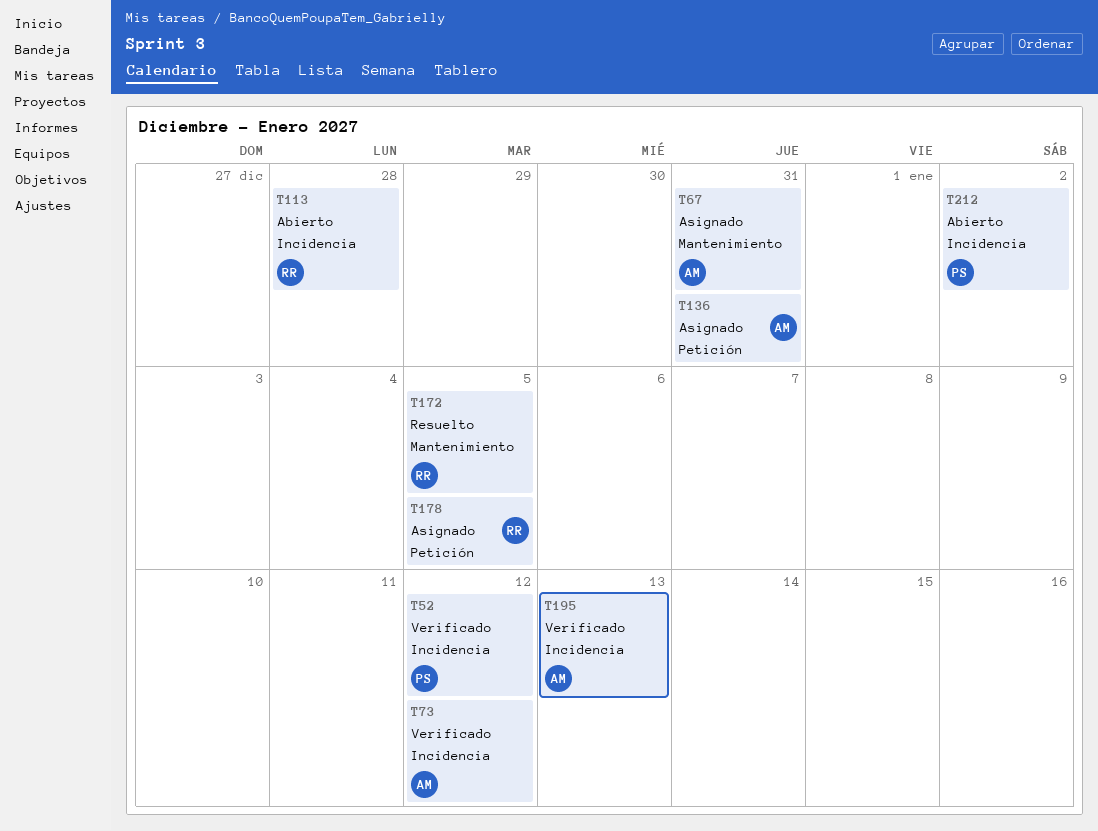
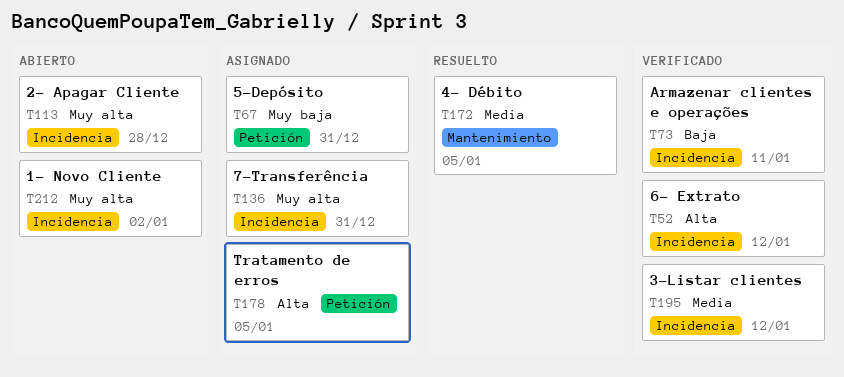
T67, label: Mantenimiento -> Petición
T73, due: Jan 12 -> Jan 11
T136, label: Petición -> Incidencia
T195, due: Jan 13 -> Jan 12

